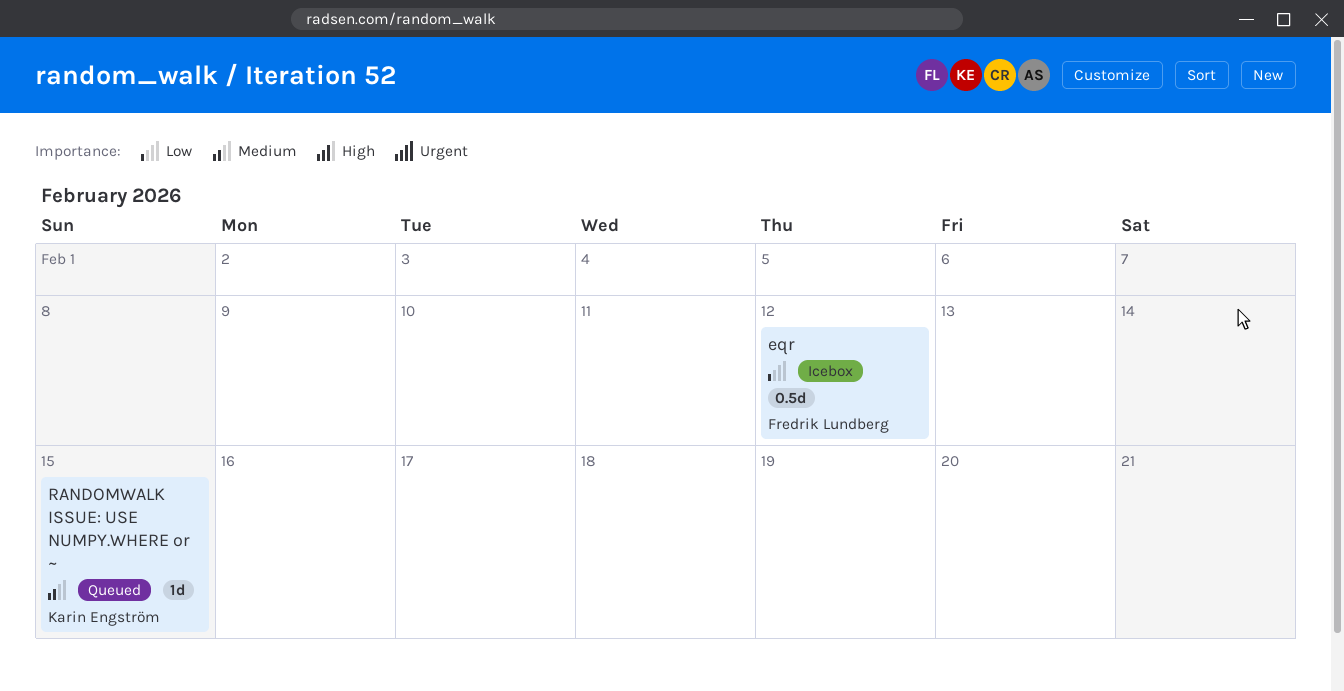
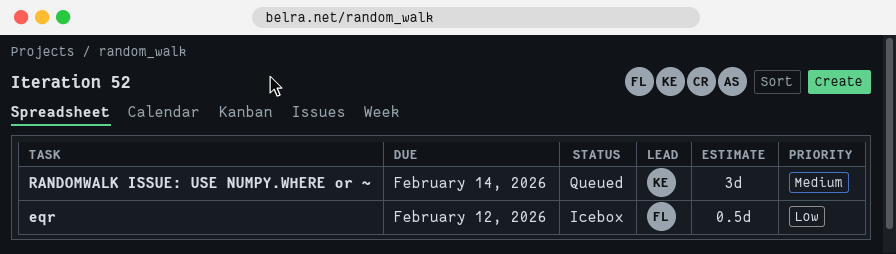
RANDOMWALK ISSUE: USE NUMPY.WHERE or ~, estimate: 1d -> 3d
RANDOMWALK ISSUE: USE NUMPY.WHERE or ~, due: Feb 15 -> Feb 14

